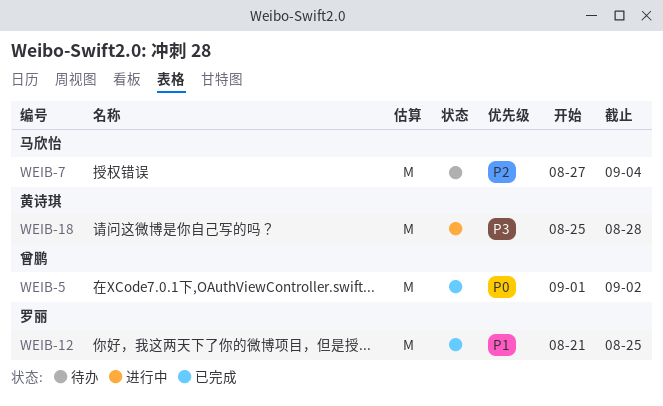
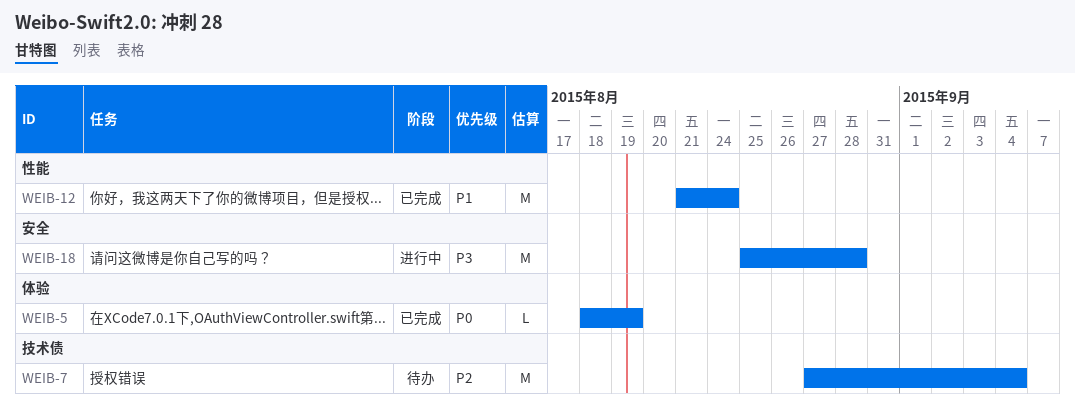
WEIB-5, estimate: M -> L
WEIB-5, start: Sep 1 -> Aug 18
WEIB-5, due: Sep 2 -> Aug 19
WEIB-12, due: Aug 25 -> Aug 24

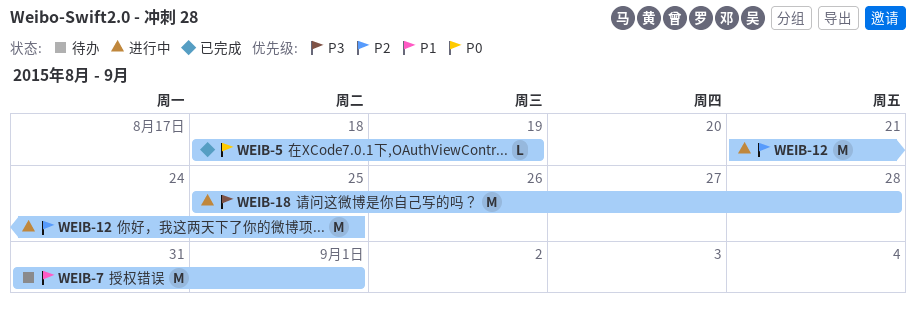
WEIB-7, priority: P2 -> P1
WEIB-7, start: Aug 27 -> Aug 31
WEIB-7, due: Sep 4 -> Sep 1
WEIB-12, status: 已完成 -> 进行中
WEIB-12, priority: P1 -> P2
WEIB-12, due: Aug 24 -> Aug 25

